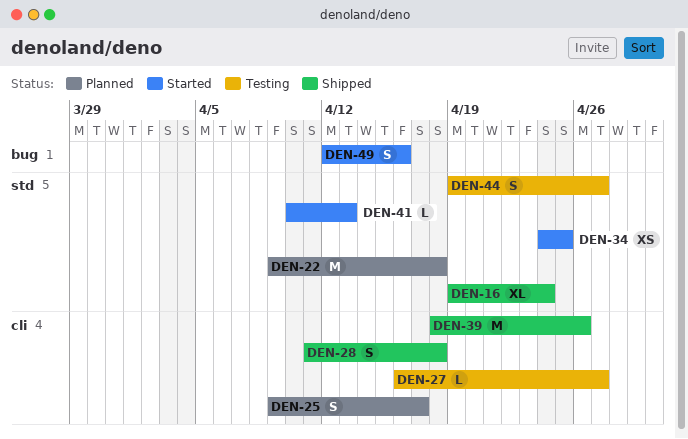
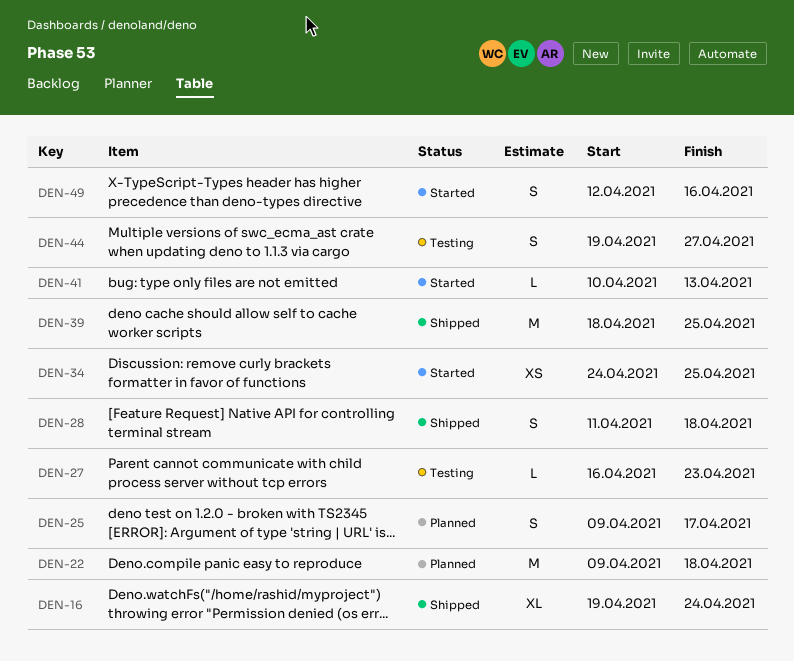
DEN-27, due: Apr 27 -> Apr 23
DEN-39, due: Apr 26 -> Apr 25

